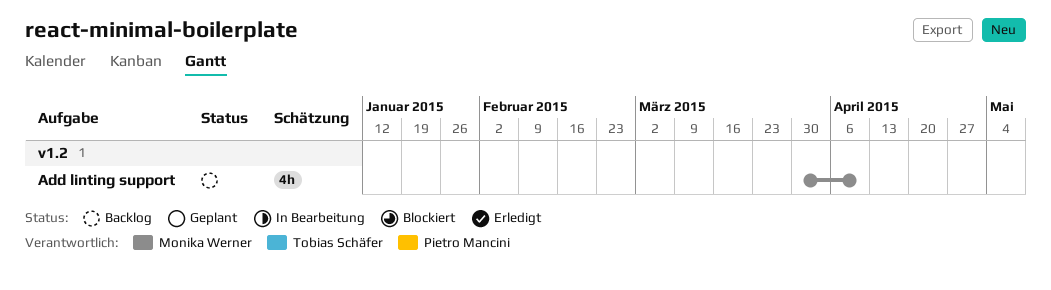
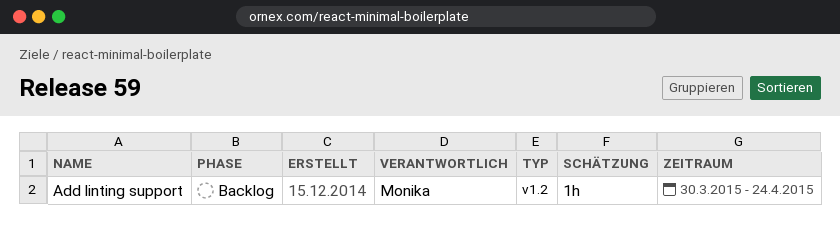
Add linting support, estimate: 4h -> 1h
Add linting support, due: Apr 10 -> Apr 24

